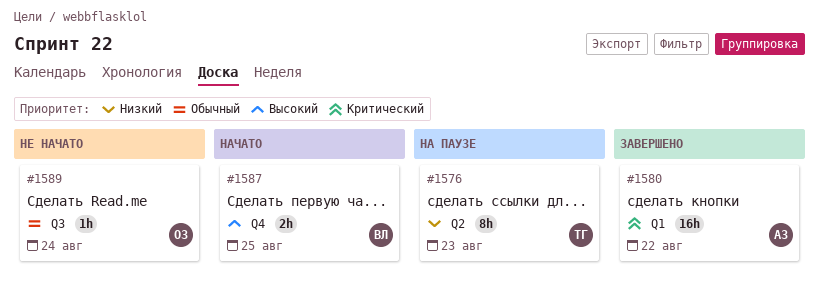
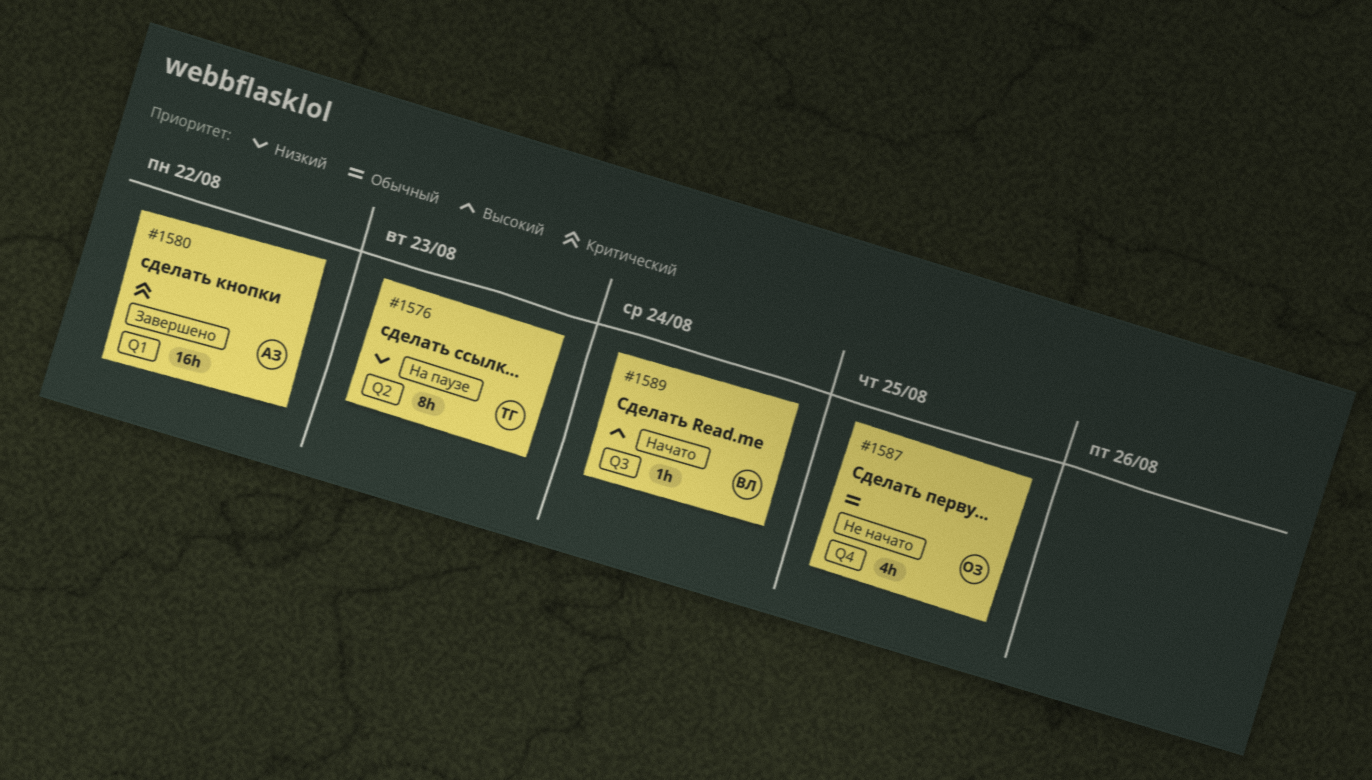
#1587, status: Начато -> Не начато
#1587, owner: ВЛ -> ОЗ
#1587, priority: Высокий -> Обычный
#1587, estimate: 2h -> 4h
#1589, status: Не начато -> Начато
#1589, owner: ОЗ -> ВЛ
#1589, priority: Обычный -> Высокий

